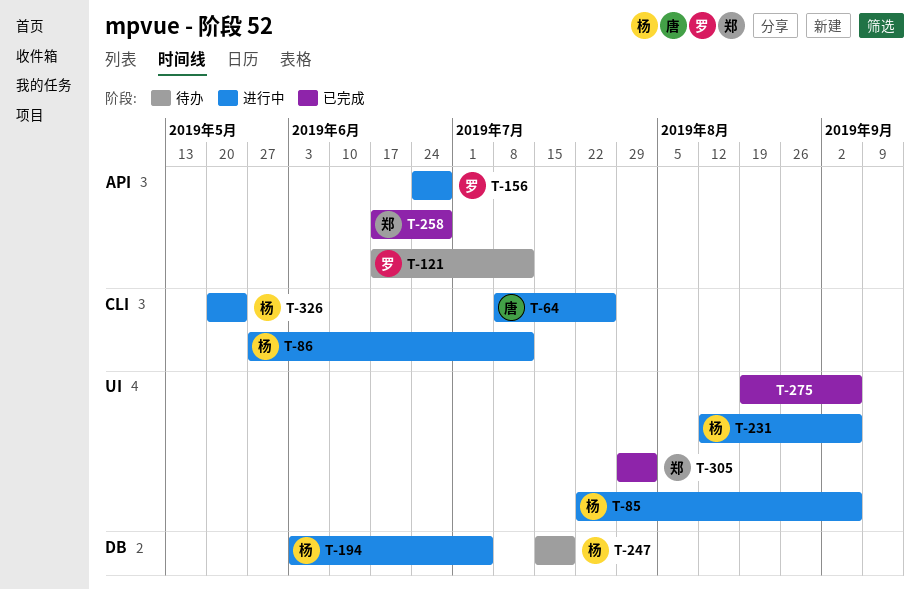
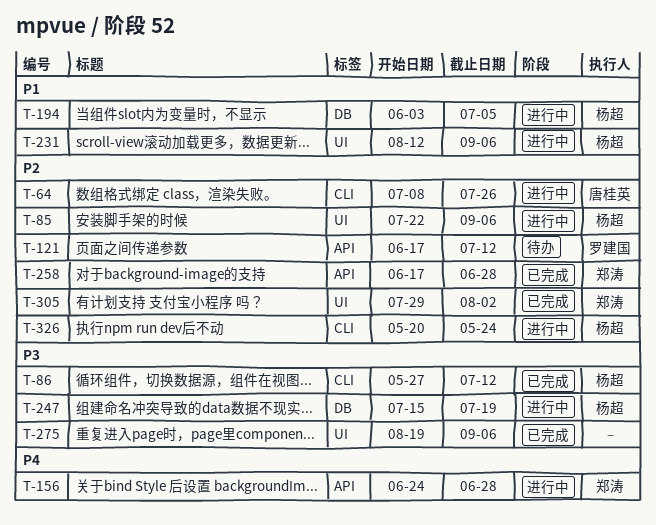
T-86, status: 进行中 -> 已完成
T-156, owner: 罗建国 -> 郑涛
T-247, status: 待办 -> 进行中

